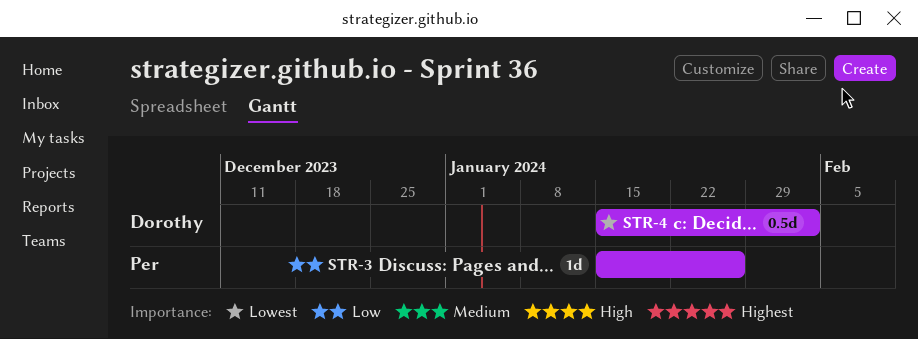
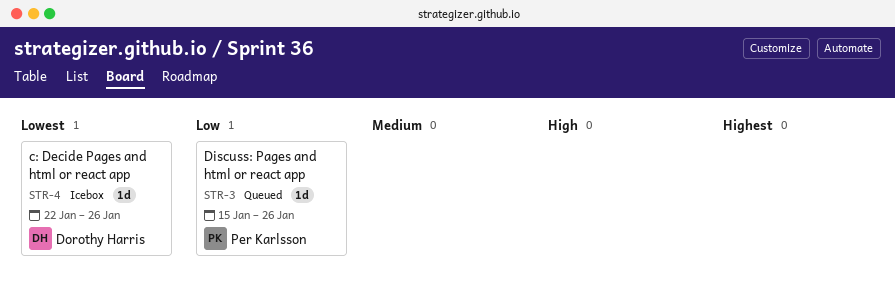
STR-4, estimate: 0.5d -> 1d
STR-4, start: Jan 15 -> Jan 22
STR-4, due: Feb 2 -> Jan 26

